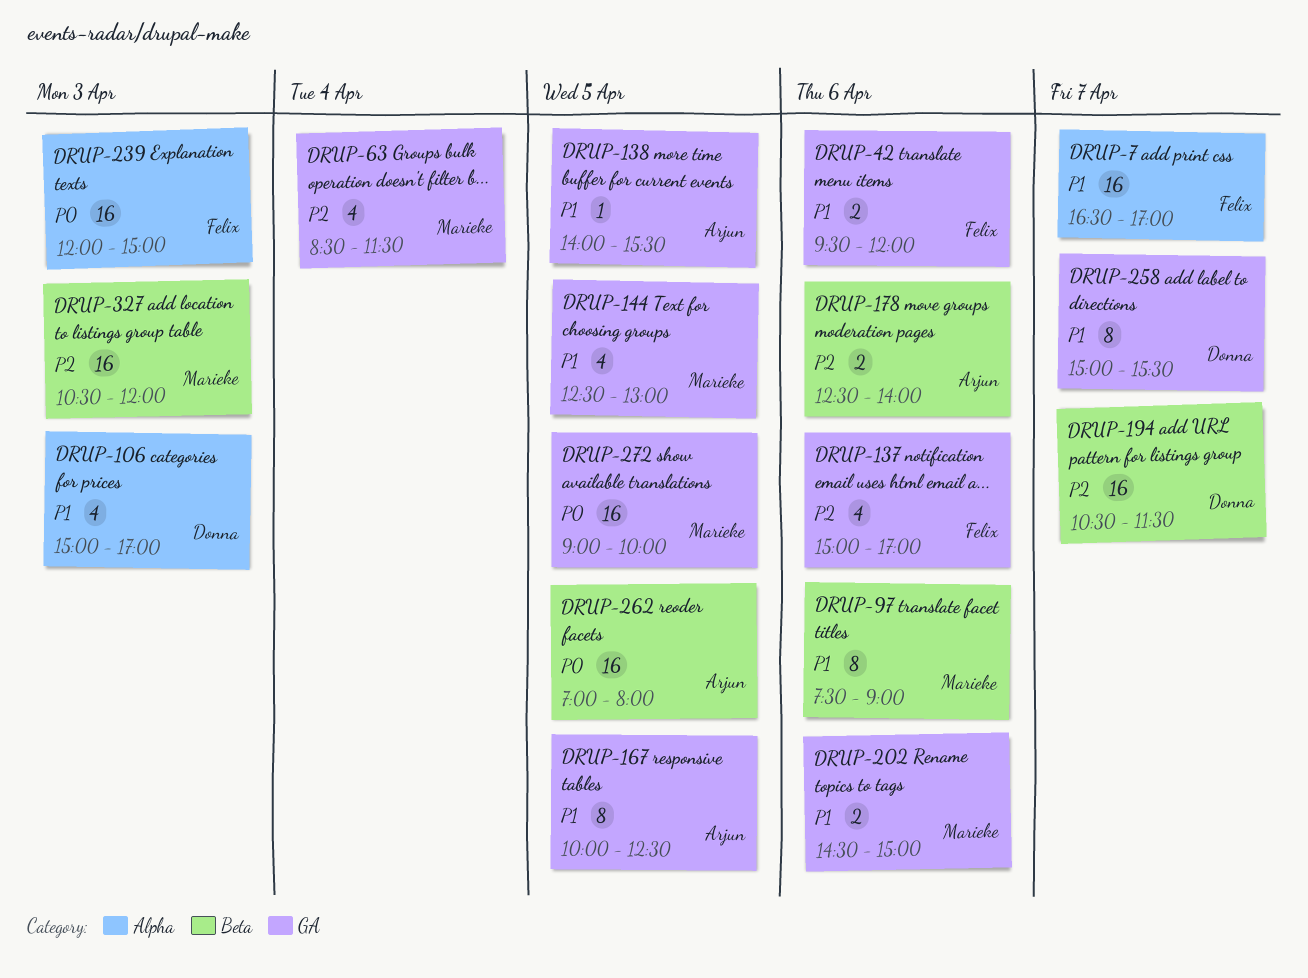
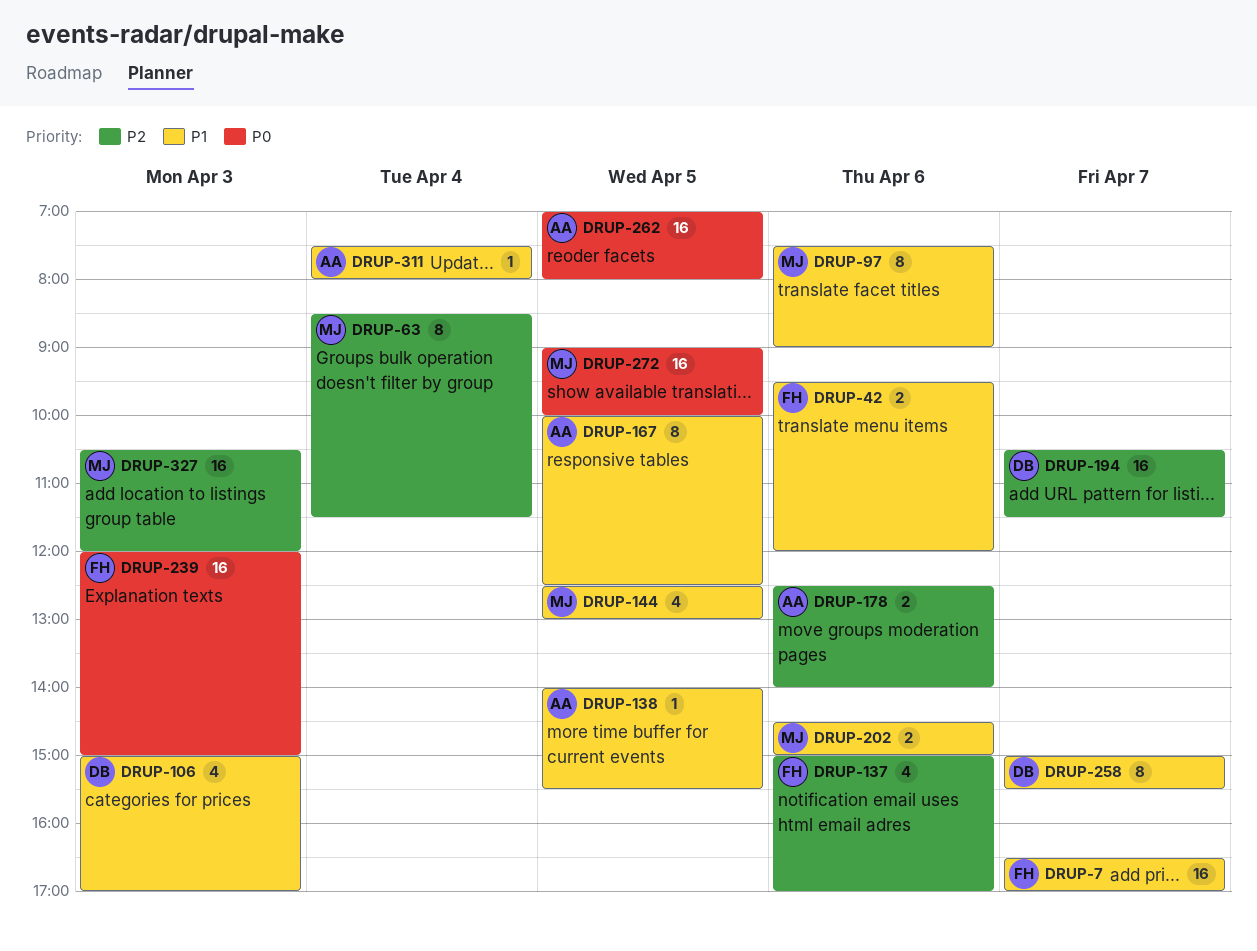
DRUP-63, estimate: 4 -> 8
DRUP-311: none -> present

